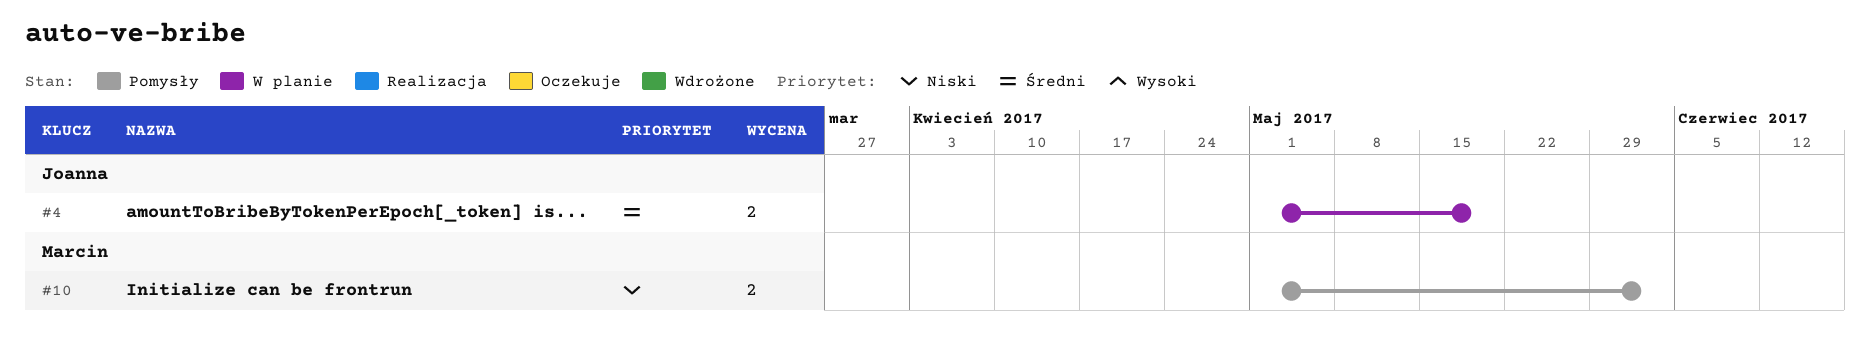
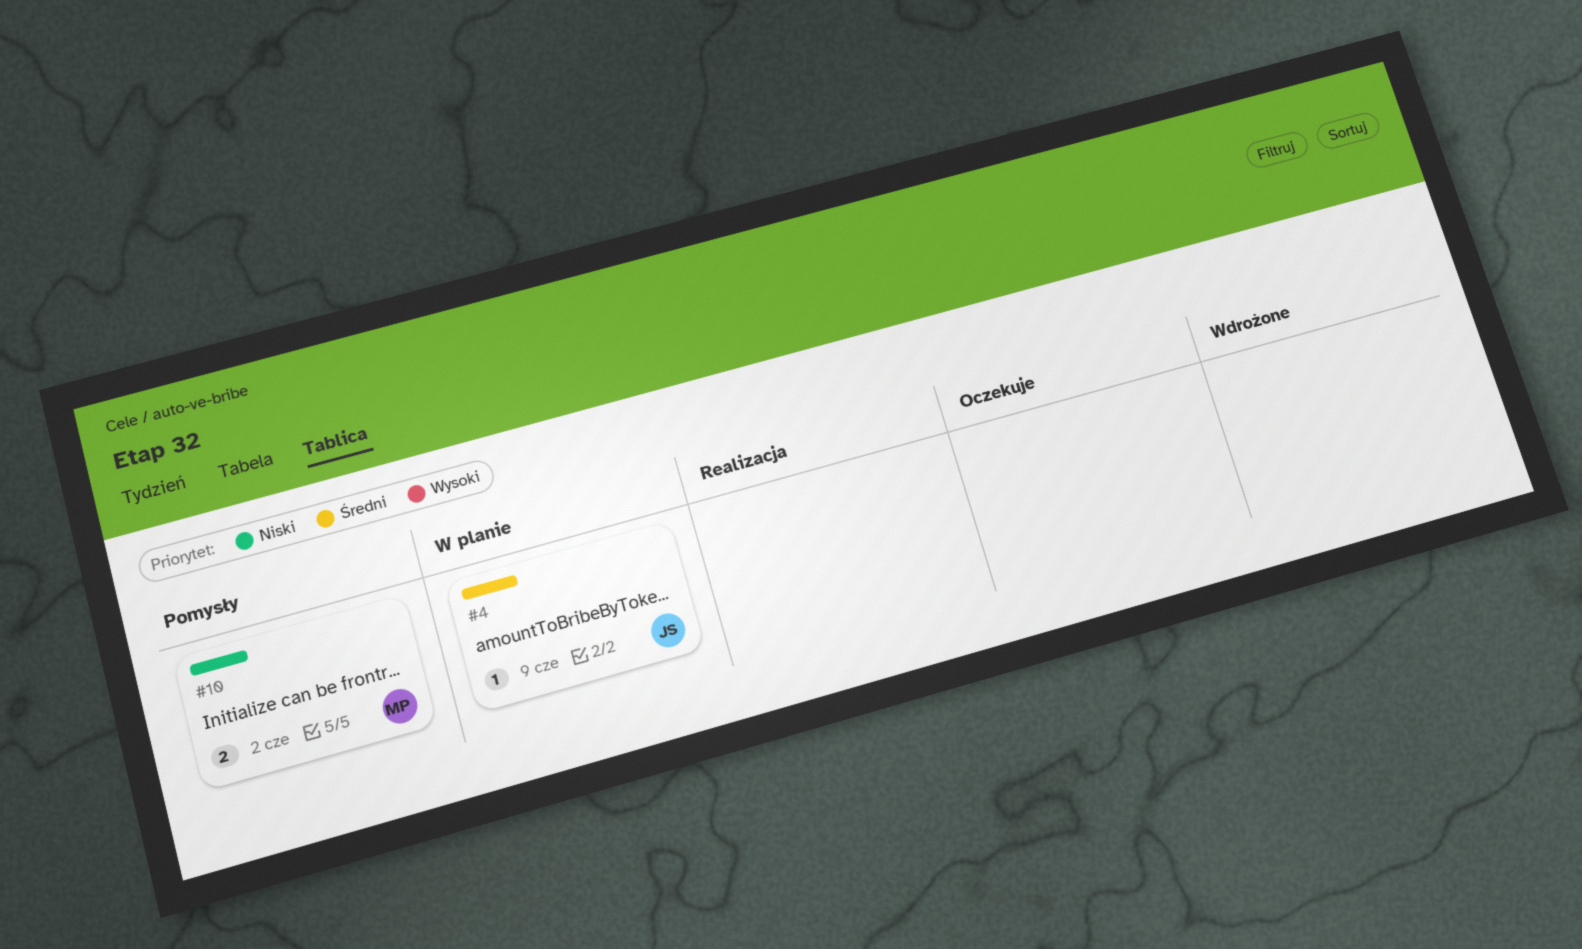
#4, estimate: 2 -> 1
#4, due: May 19 -> Jun 9

